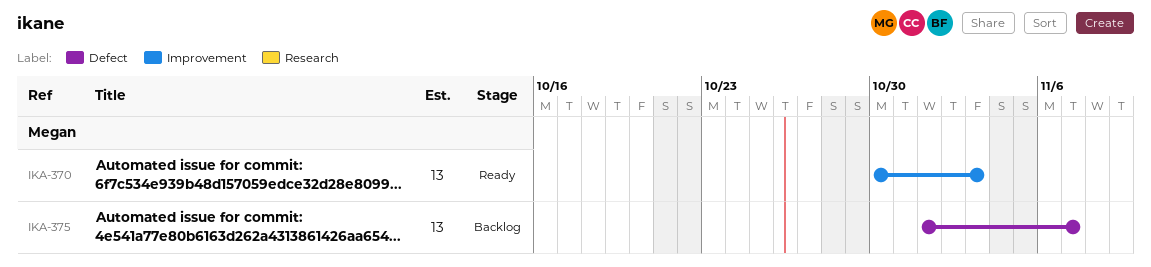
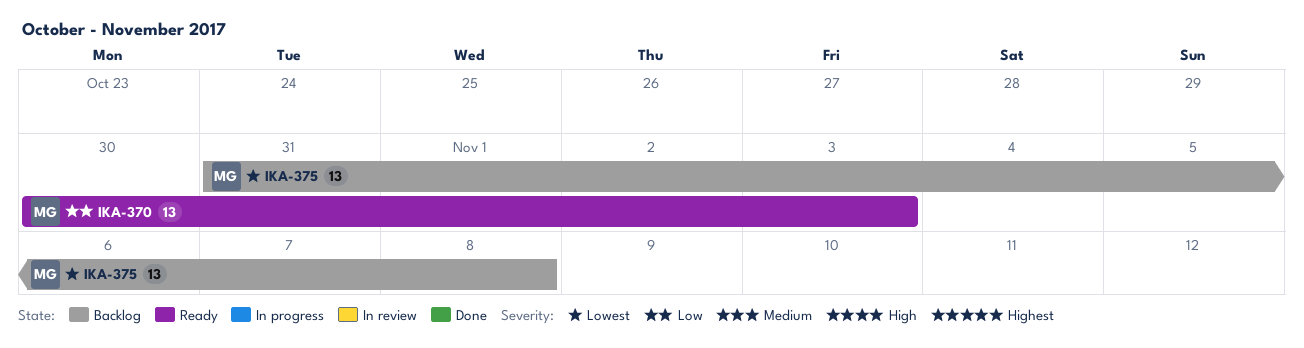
IKA-375, start: Nov 1 -> Oct 31
IKA-375, due: Nov 7 -> Nov 8

